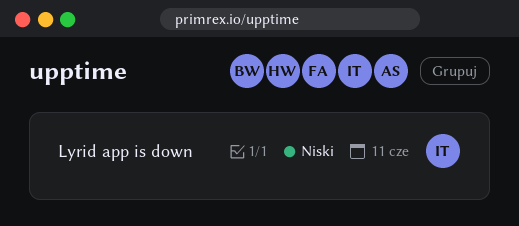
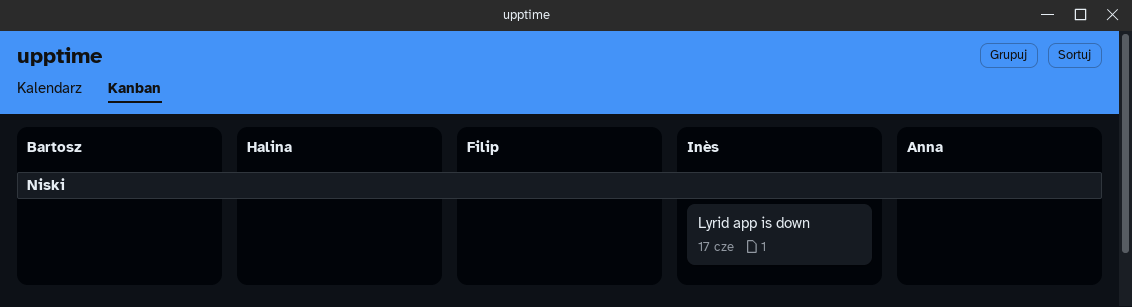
Lyrid app is down, due: Jun 11 -> Jun 17

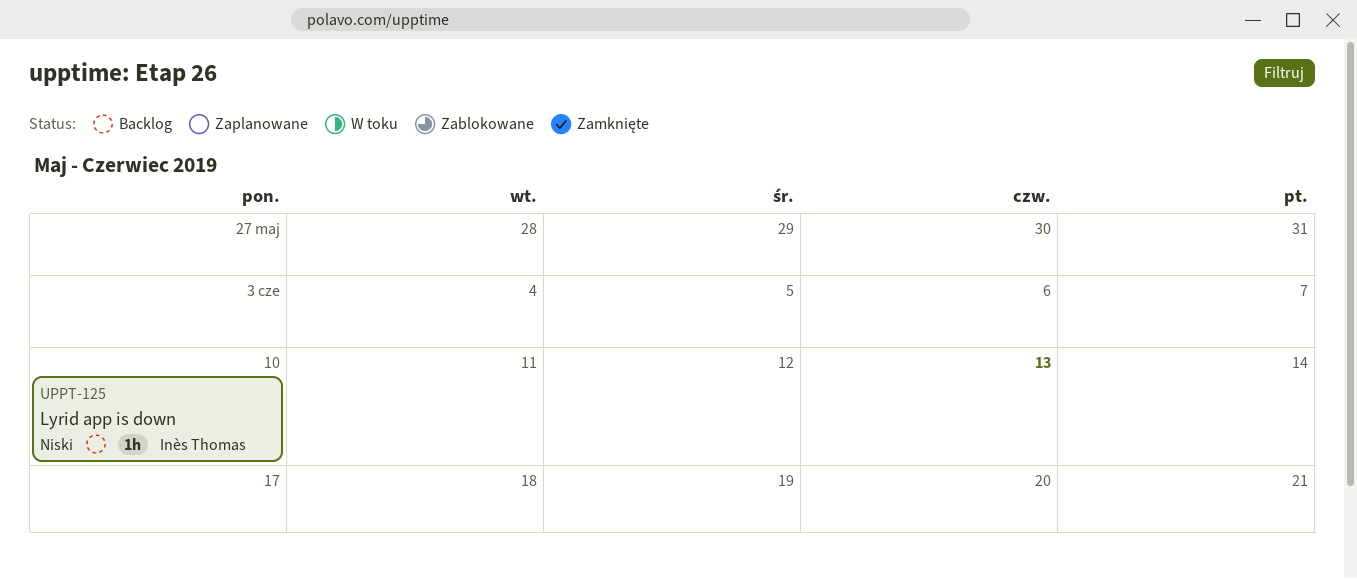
Lyrid app is down, due: Jun 17 -> Jun 10

